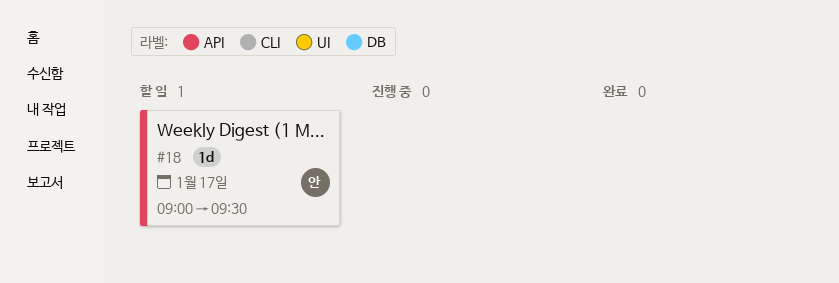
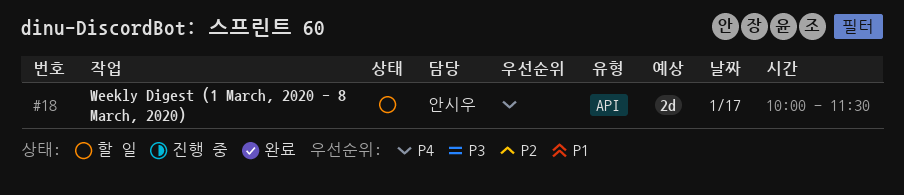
#18, estimate: 1d -> 2d
#18, begins: 09:00 -> 10:00
#18, ends: 09:30 -> 11:30

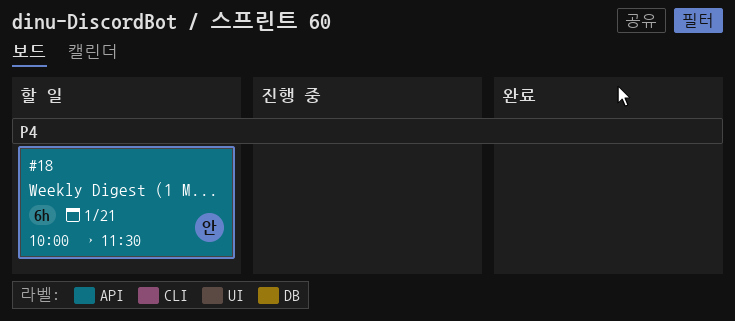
#18, estimate: 2d -> 6h
#18, day: Jan 17 -> Jan 21

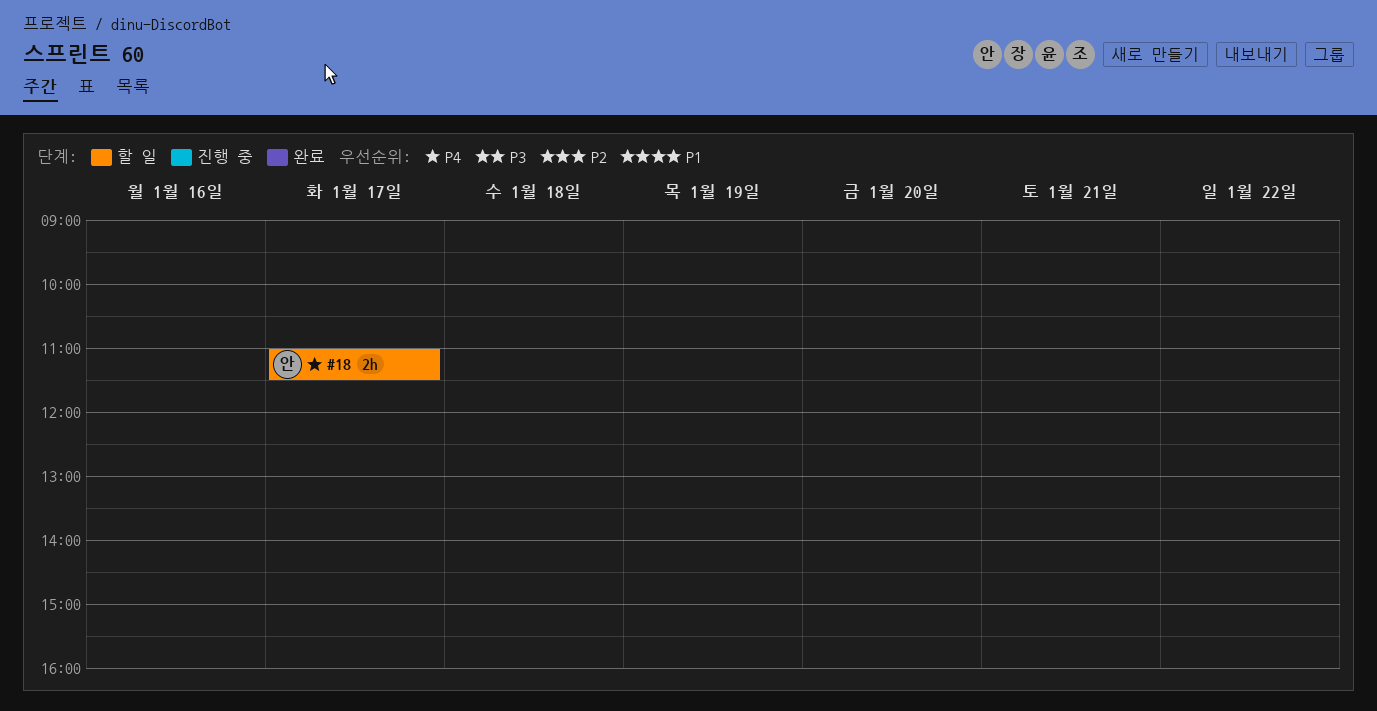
#18, estimate: 6h -> 2h
#18, day: Jan 21 -> Jan 17
#18, begins: 10:00 -> 11:00

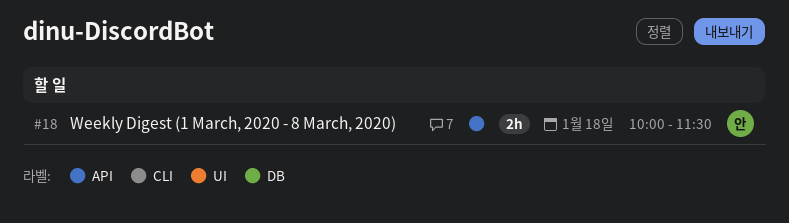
#18, day: Jan 17 -> Jan 18
#18, begins: 11:00 -> 10:00

